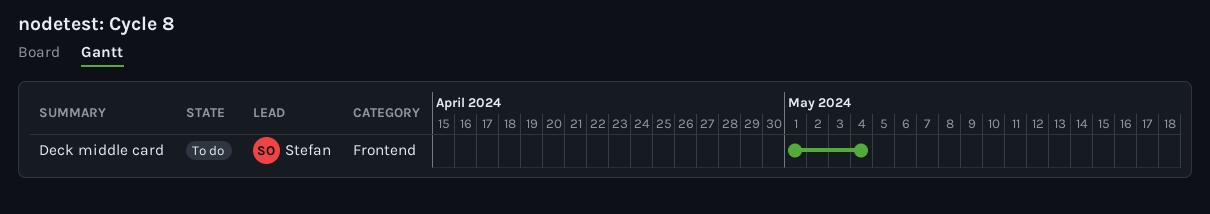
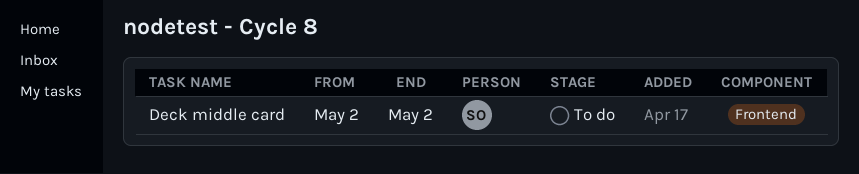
Deck middle card, start: May 1 -> May 2
Deck middle card, due: May 4 -> May 2

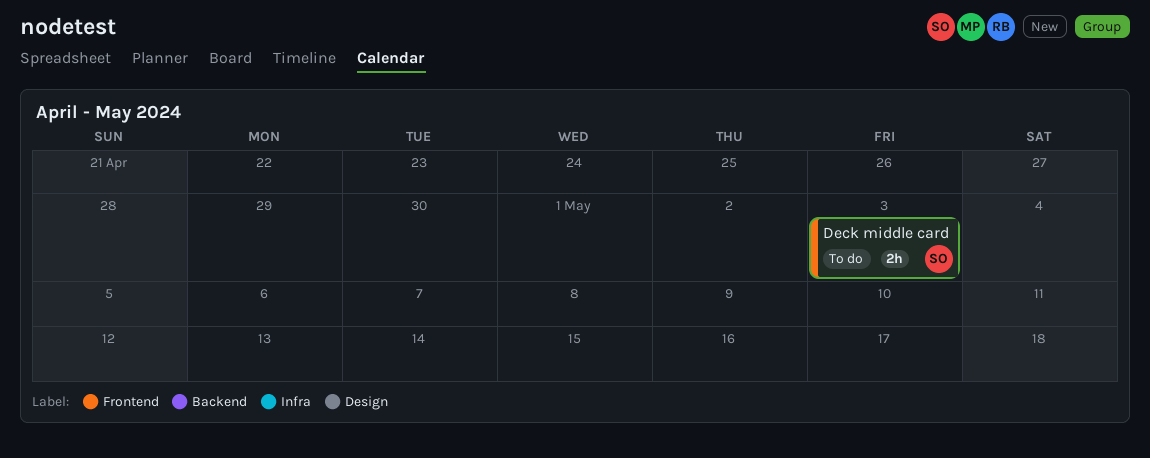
Deck middle card, due: May 2 -> May 3

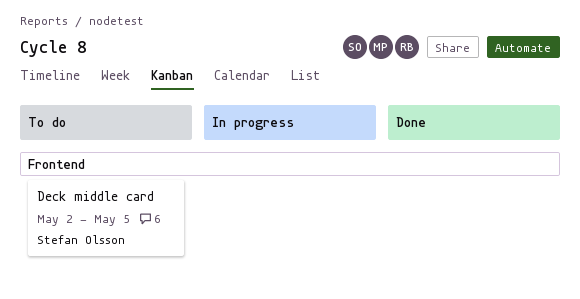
Deck middle card, due: May 3 -> May 5

